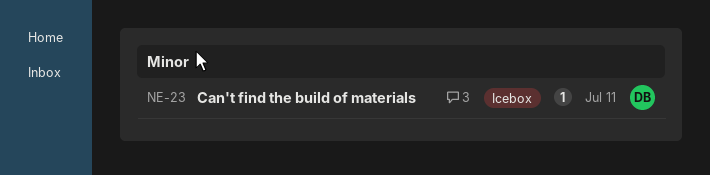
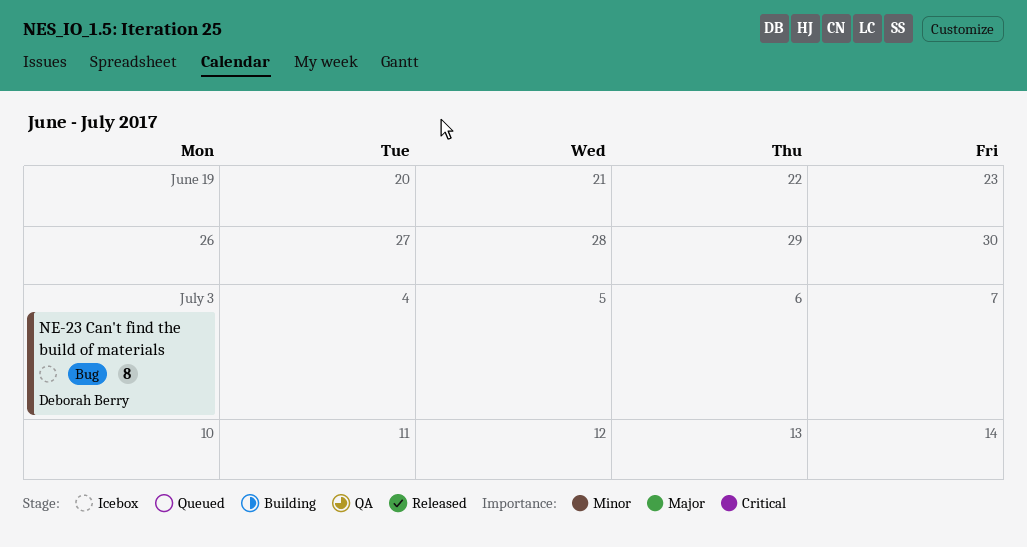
NE-23, estimate: 1 -> 8
NE-23, due: Jul 11 -> Jul 3

